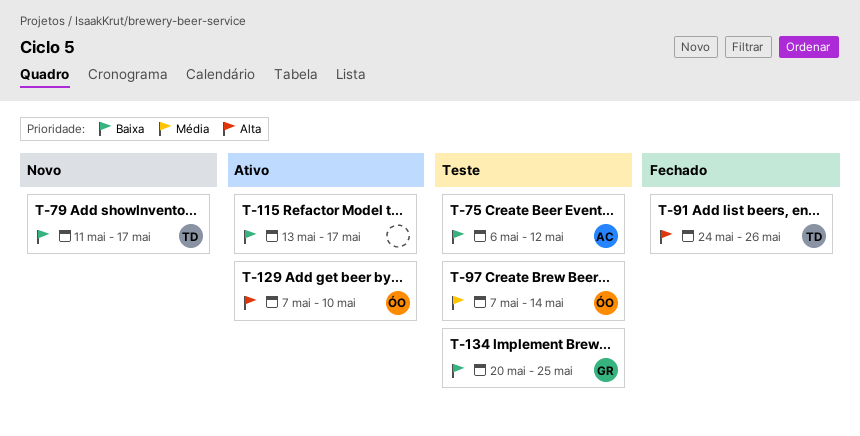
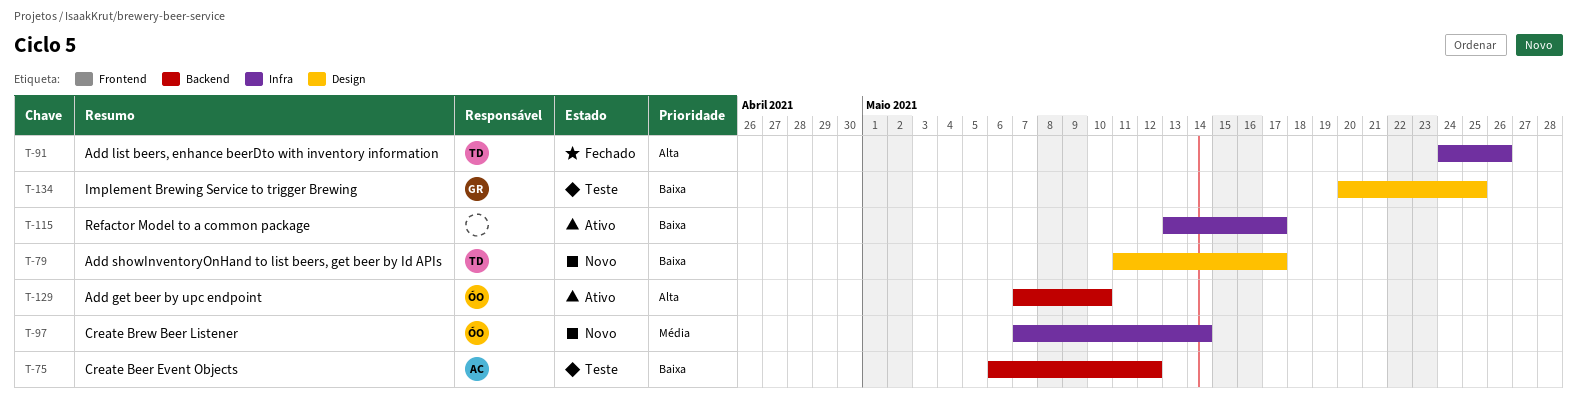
T-97, status: Teste -> Novo

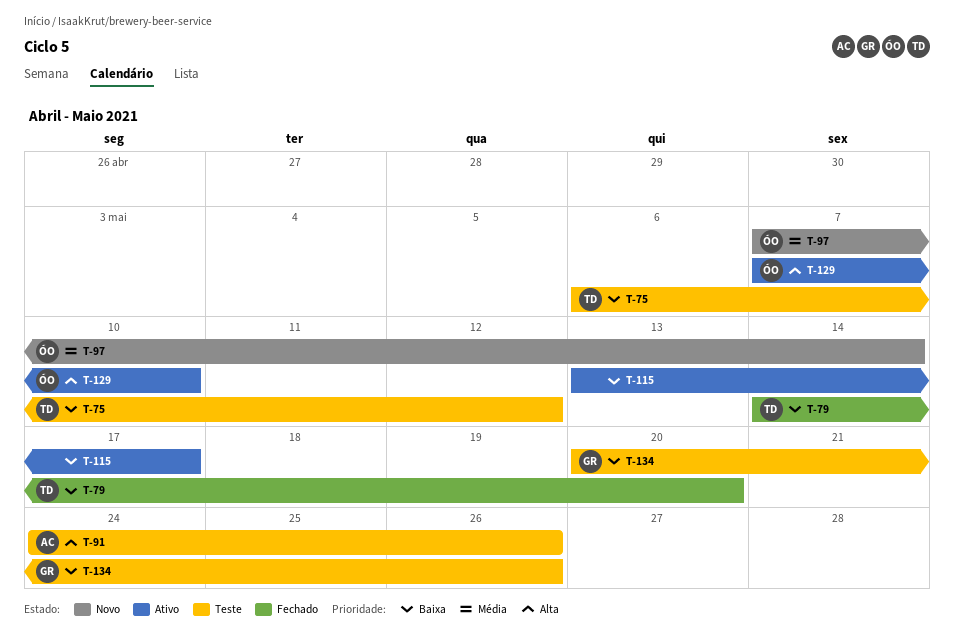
T-75, owner: AC -> TD
T-79, status: Novo -> Fechado
T-79, start: May 11 -> May 14
T-79, due: May 17 -> May 20
T-91, status: Fechado -> Teste
T-91, owner: TD -> AC
T-134, due: May 25 -> May 26

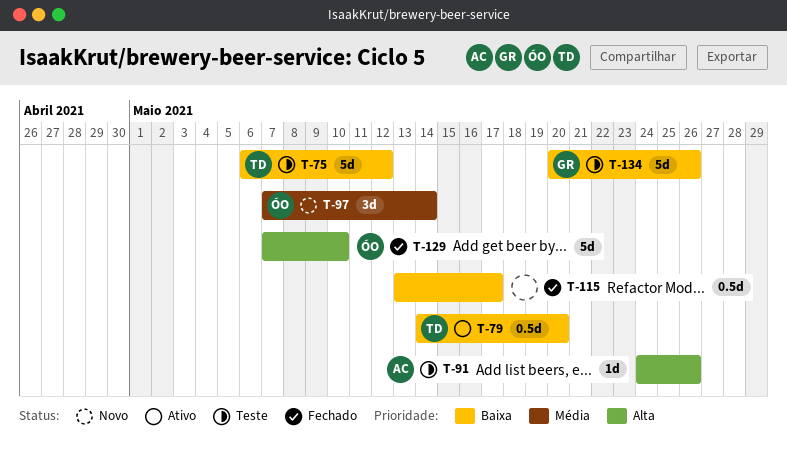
T-79, status: Fechado -> Ativo
T-115, status: Ativo -> Fechado
T-129, status: Ativo -> Fechado

